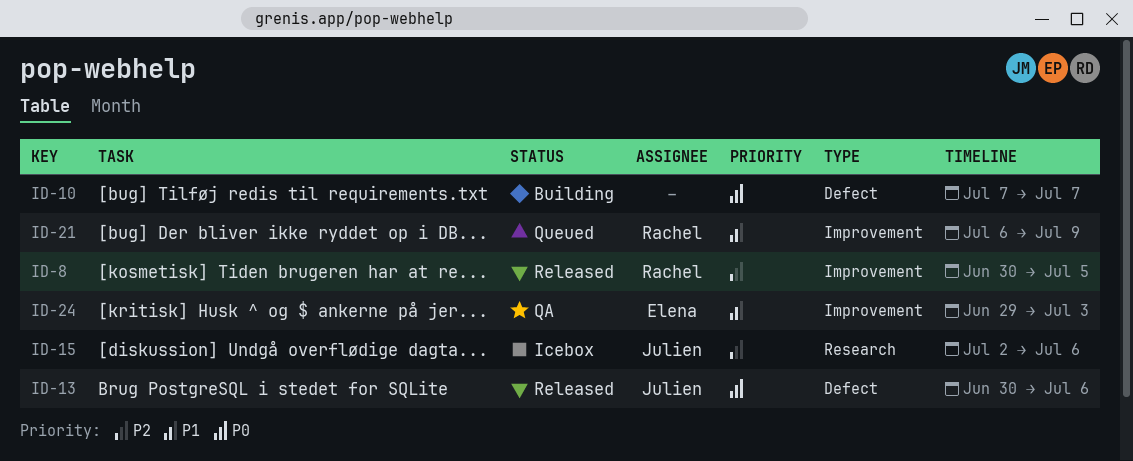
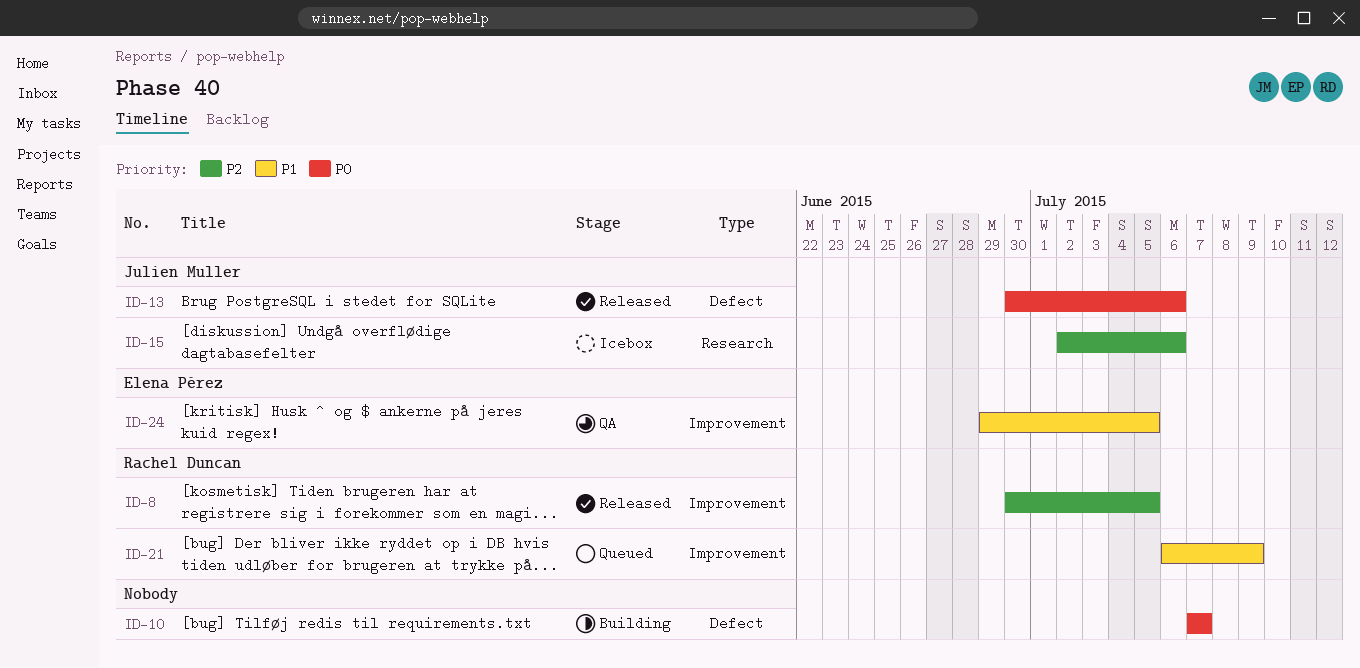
ID-24, due: Jul 3 -> Jul 5

